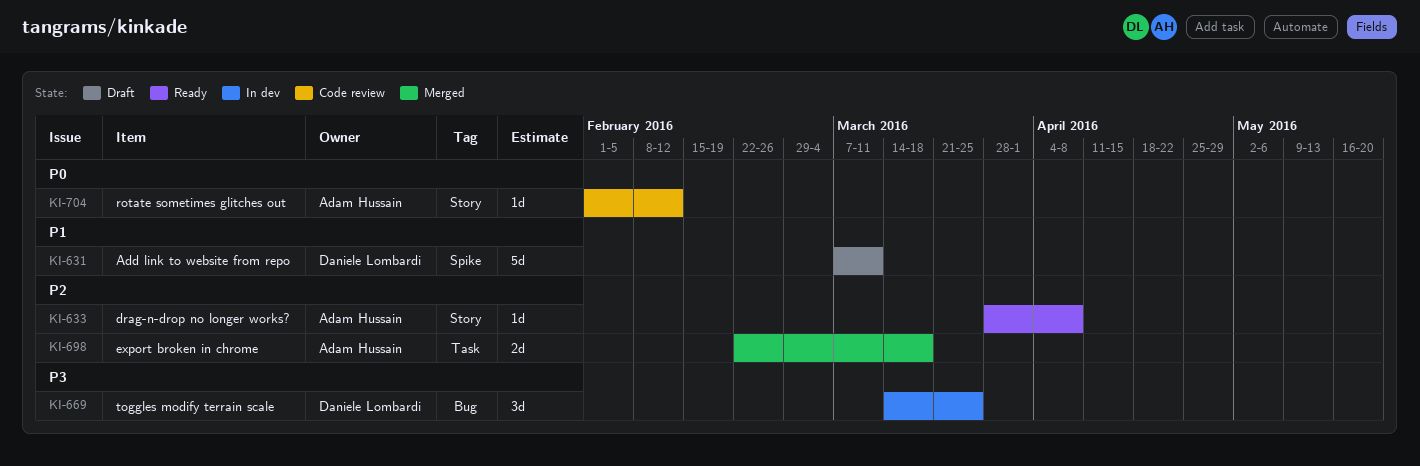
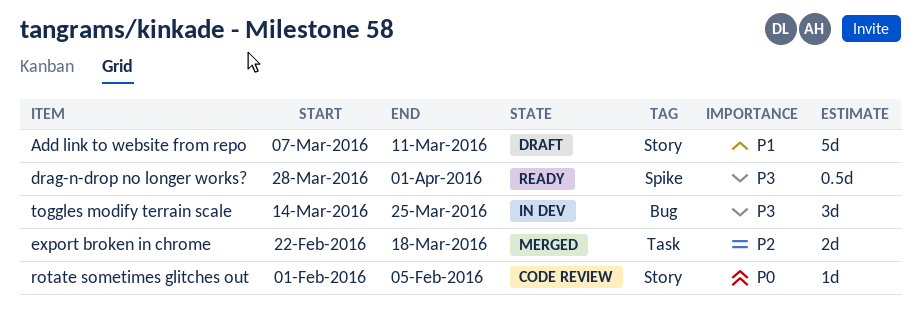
Add link to website from repo, label: Spike -> Story
drag-n-drop no longer works?, priority: P2 -> P3
drag-n-drop no longer works?, label: Story -> Spike
drag-n-drop no longer works?, estimate: 1d -> 0.5d
drag-n-drop no longer works?, due: Apr 8 -> Apr 1
rotate sometimes glitches out, due: Feb 12 -> Feb 5

